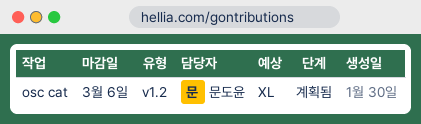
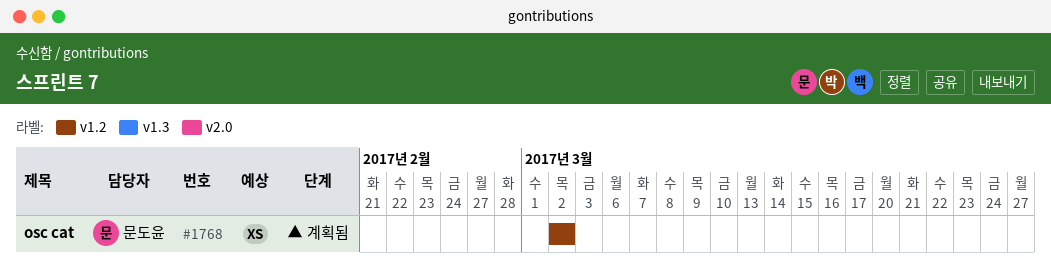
osc cat, estimate: XL -> XS
osc cat, due: Mar 6 -> Mar 2

